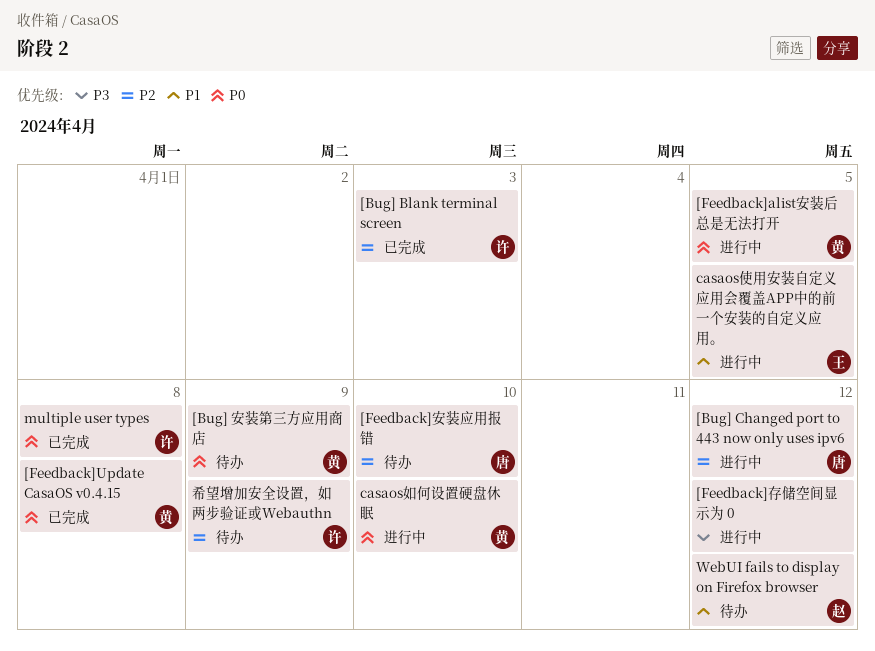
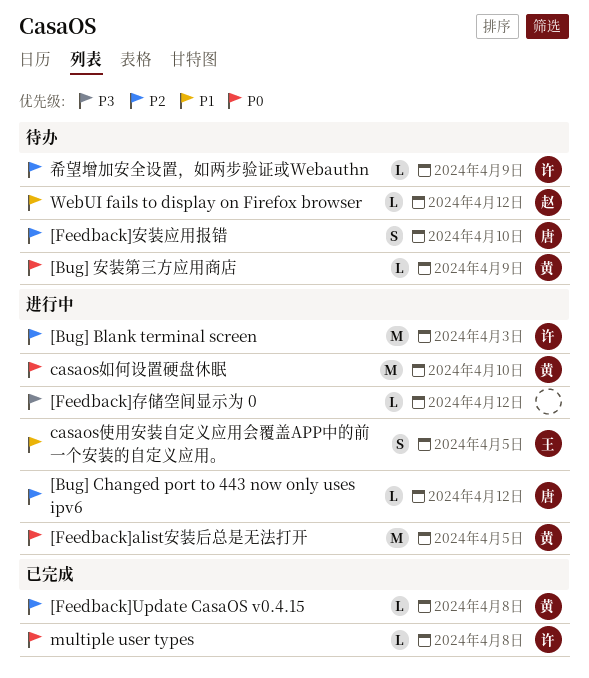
[Bug] Blank terminal screen, status: 已完成 -> 进行中
[Feedback]Update CasaOS v0.4.15, priority: P0 -> P2

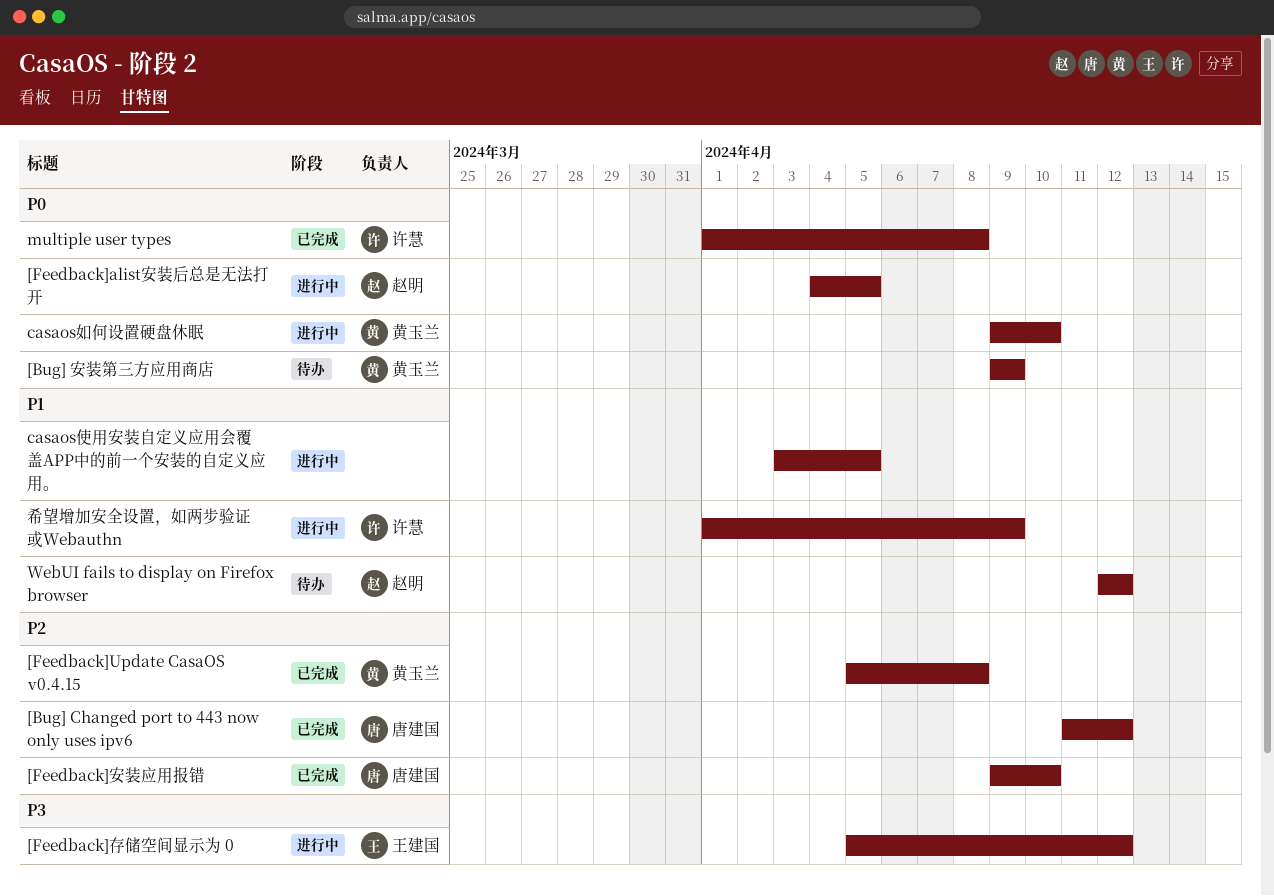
[Bug] Blank terminal screen: present -> none
[Bug] Changed port to 443 now only uses ipv6, status: 进行中 -> 已完成
[Feedback]alist安装后总是无法打开, owner: 黄玉兰 -> 赵明
[Feedback]存储空间显示为 0, owner: none -> 王建国
[Feedback]安装应用报错, status: 待办 -> 已完成
casaos使用安装自定义应用会覆盖APP中的前一个安装的自定义应用。, owner: 王建国 -> none
希望增加安全设置，如两步验证或Webauthn, status: 待办 -> 进行中
希望增加安全设置，如两步验证或Webauthn, priority: P2 -> P1

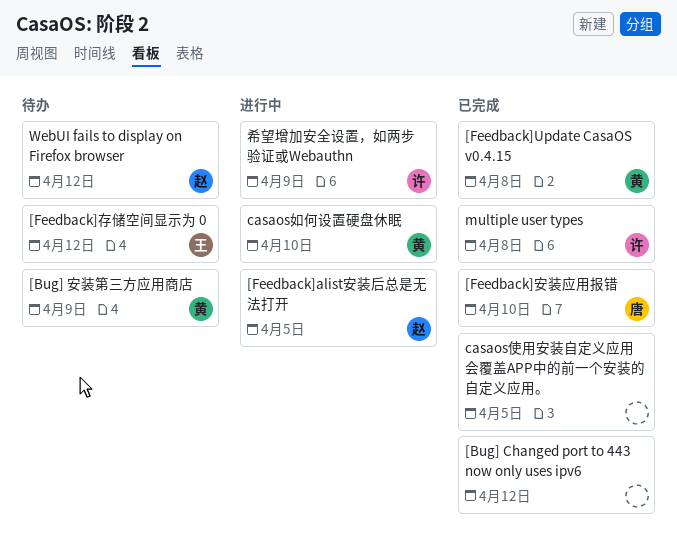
[Bug] Changed port to 443 now only uses ipv6, owner: 唐建国 -> none
[Feedback]存储空间显示为 0, status: 进行中 -> 待办
casaos使用安装自定义应用会覆盖APP中的前一个安装的自定义应用。, status: 进行中 -> 已完成

